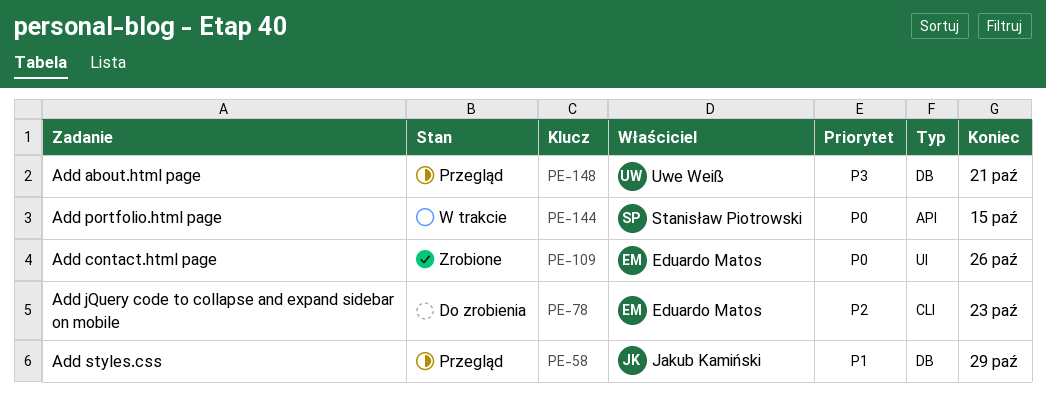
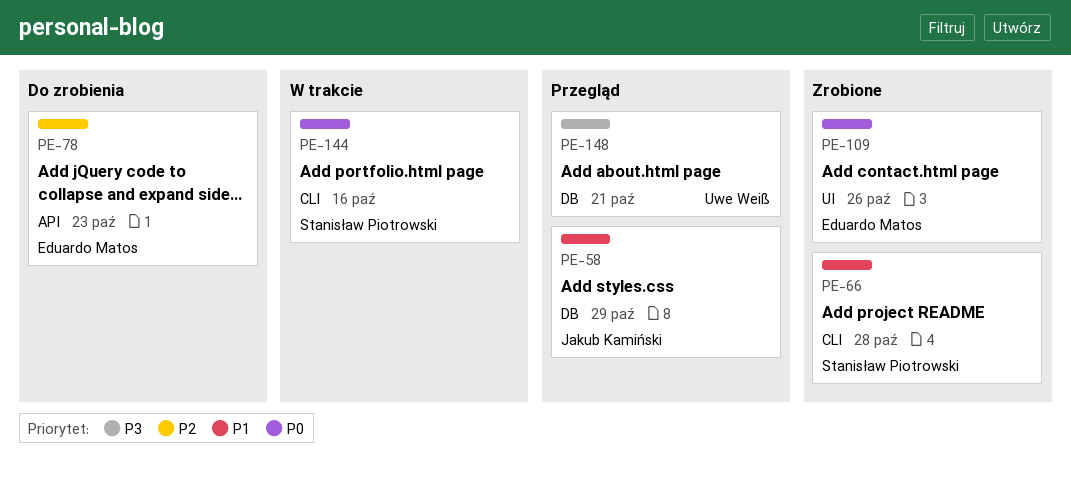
PE-66: none -> present
PE-78, label: CLI -> API
PE-144, label: API -> CLI
PE-144, due: Oct 15 -> Oct 16

